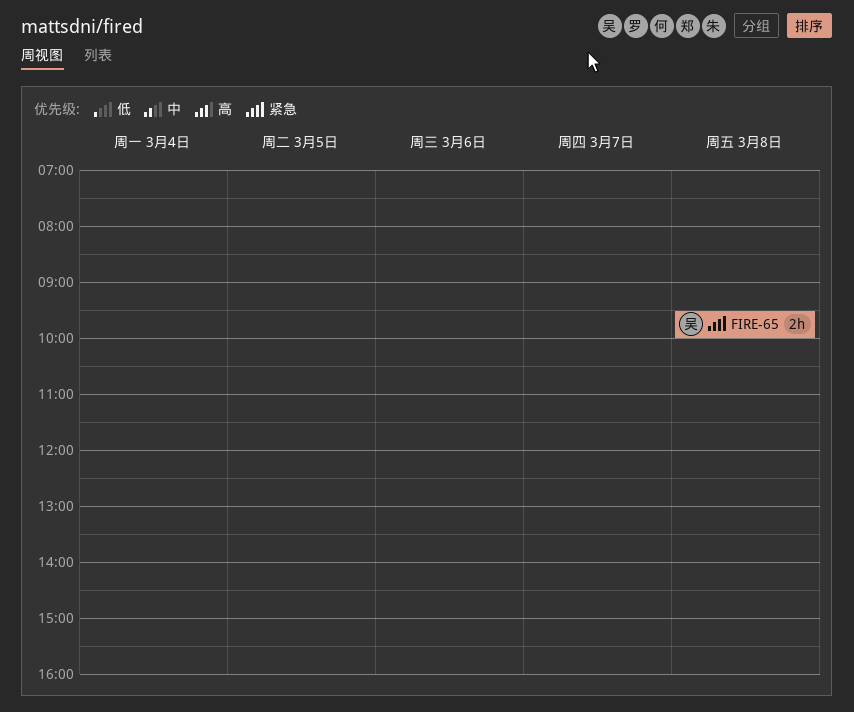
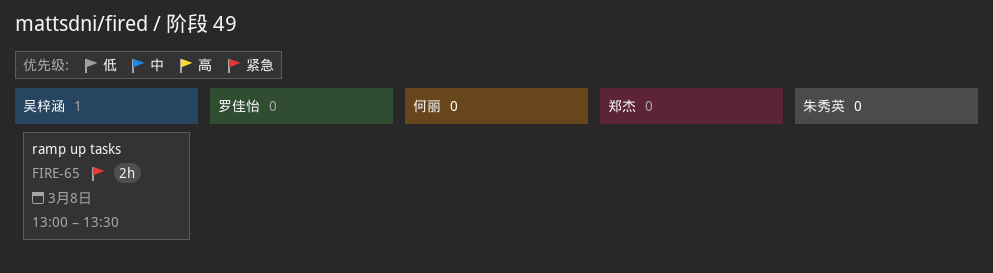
FIRE-65, begins: 09:30 -> 13:00
FIRE-65, ends: 10:00 -> 13:30

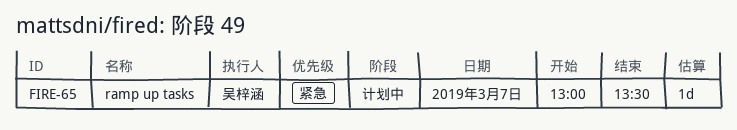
FIRE-65, estimate: 2h -> 1d
FIRE-65, day: Mar 8 -> Mar 7

